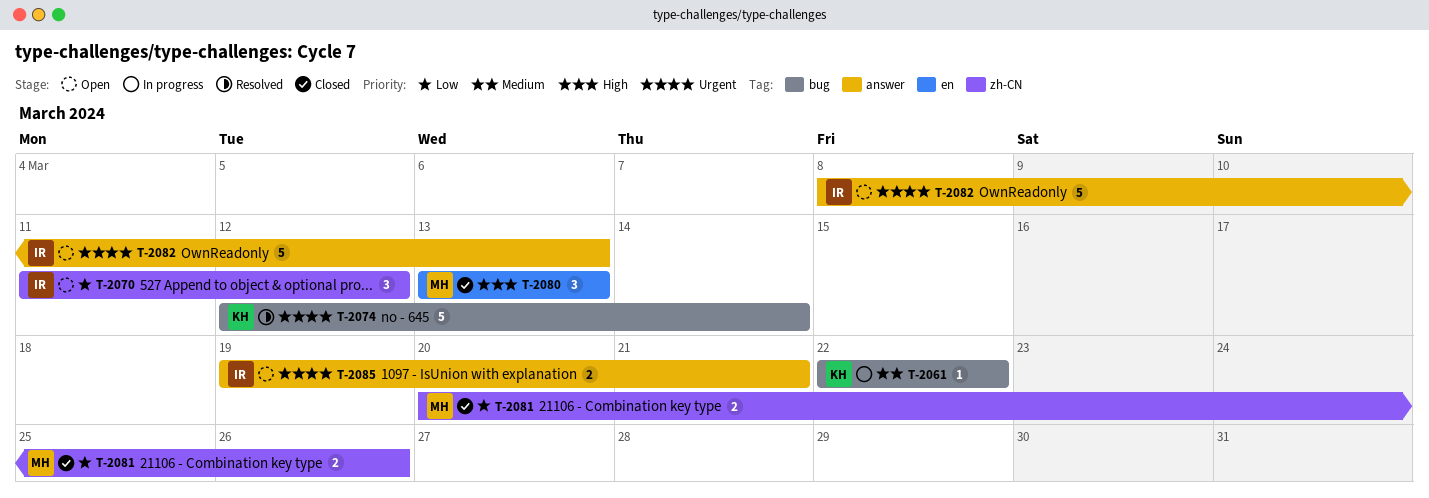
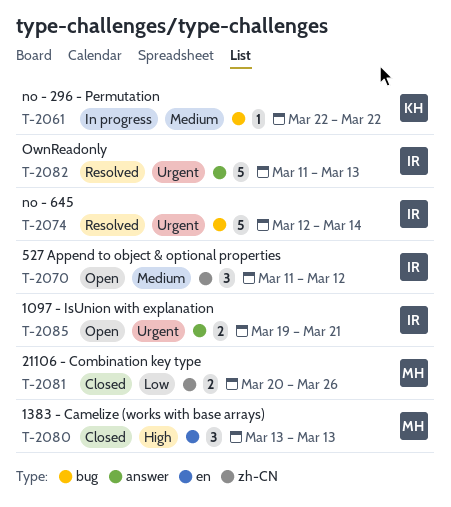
T-2070, priority: Low -> Medium
T-2074, owner: KH -> IR
T-2082, status: Open -> Resolved
T-2082, start: Mar 8 -> Mar 11

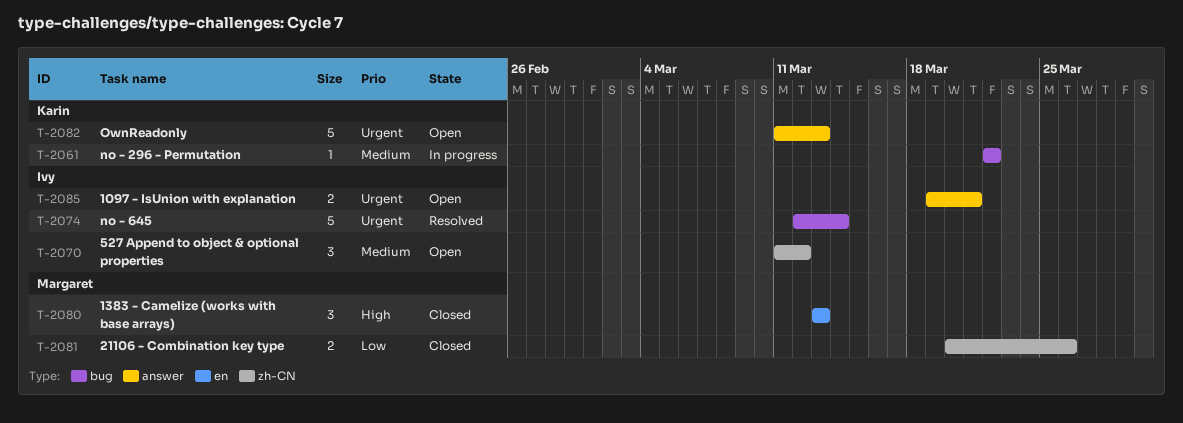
T-2082, status: Resolved -> Open
T-2082, owner: Ivy -> Karin

